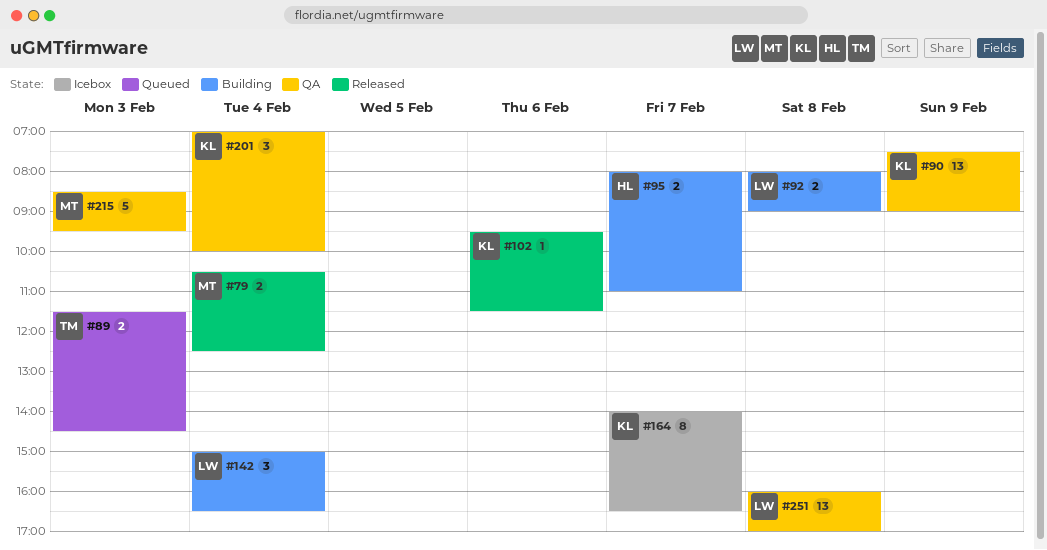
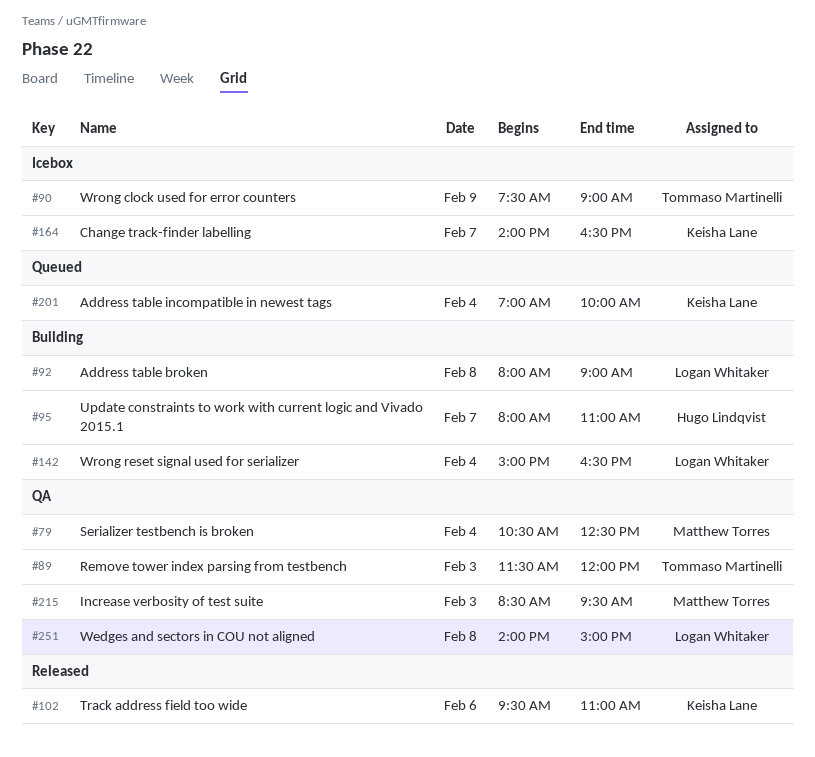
#79, status: Released -> QA
#89, status: Queued -> QA
#89, ends: 14:30 -> 12:00
#90, status: QA -> Icebox
#90, owner: Keisha Lane -> Tommaso Martinelli
#102, ends: 11:30 -> 11:00
#201, status: QA -> Queued
#251, begins: 16:00 -> 14:00
#251, ends: 17:00 -> 15:00

